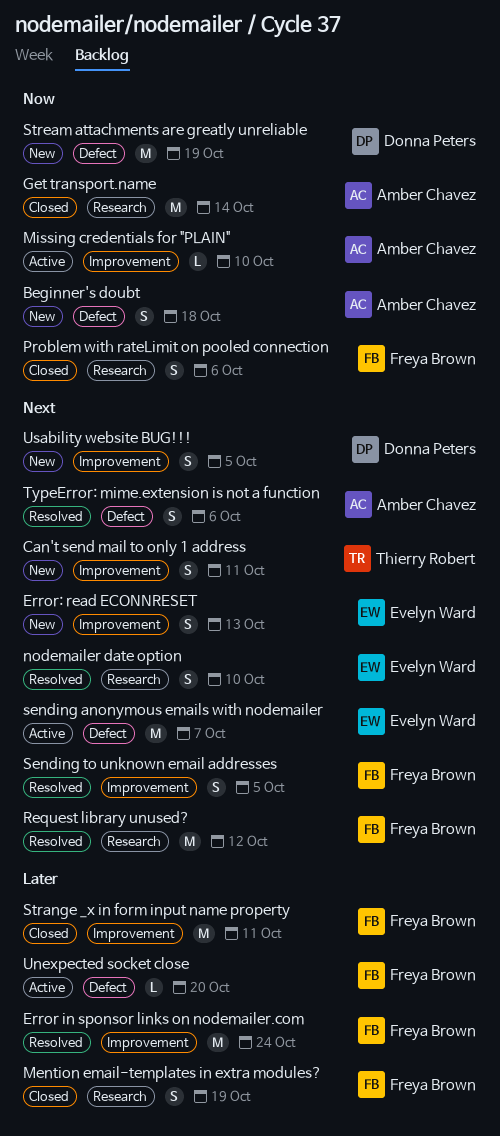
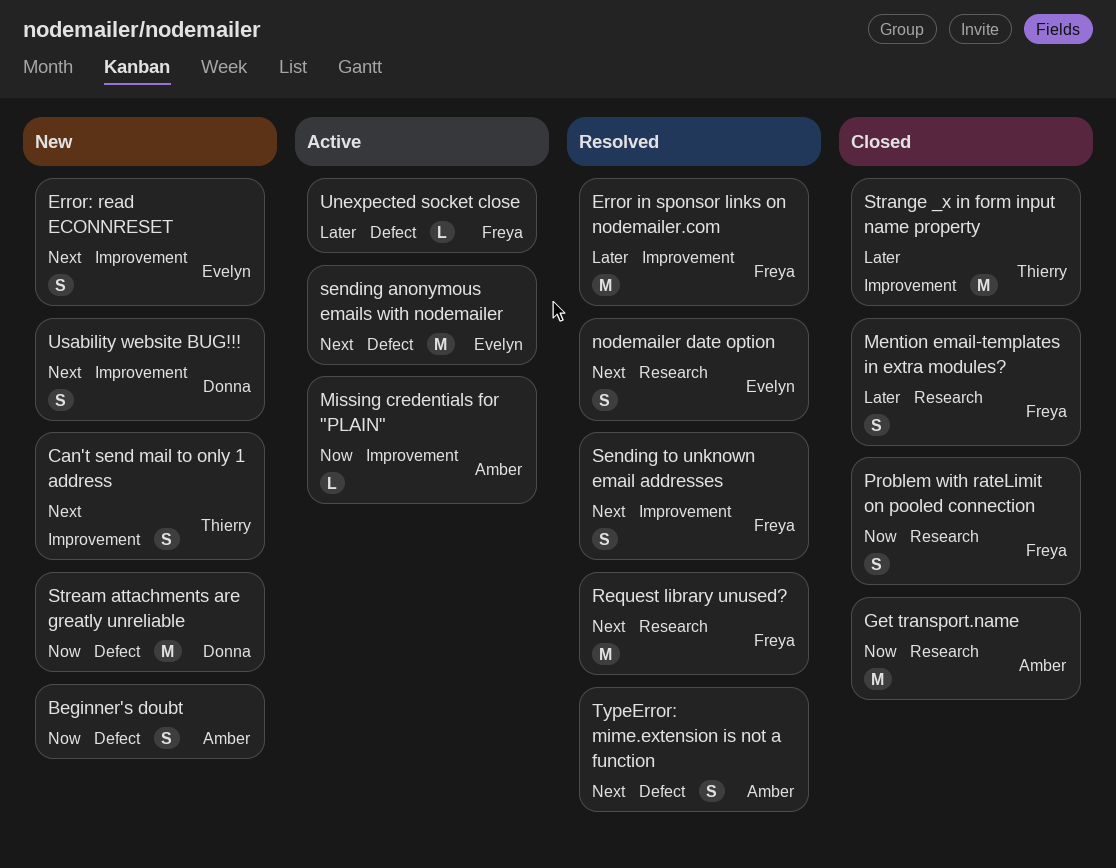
Strange _x in form input name property, owner: Freya Brown -> Thierry Robert

